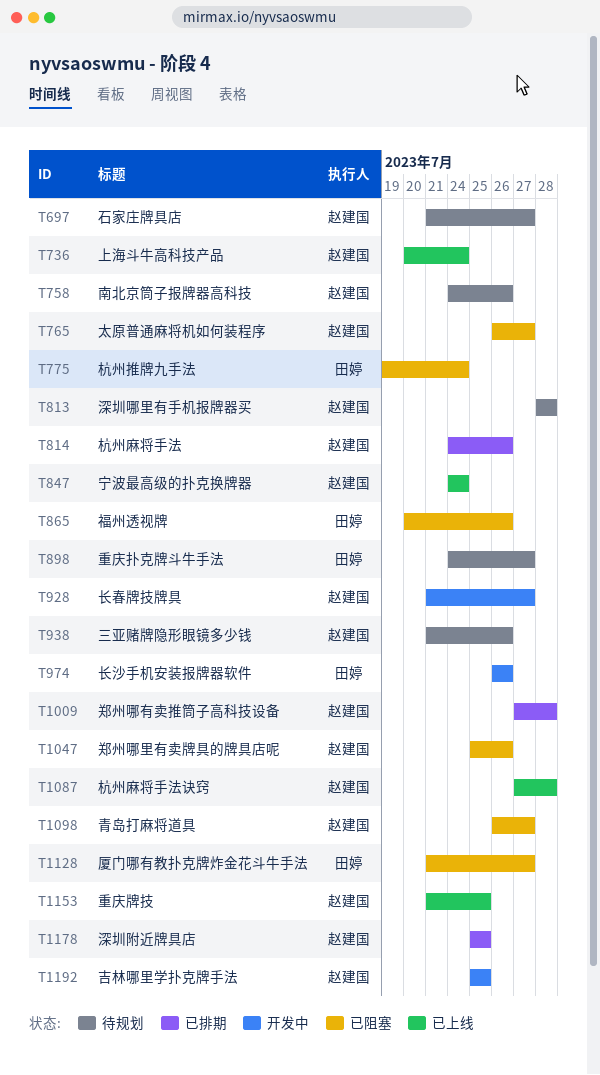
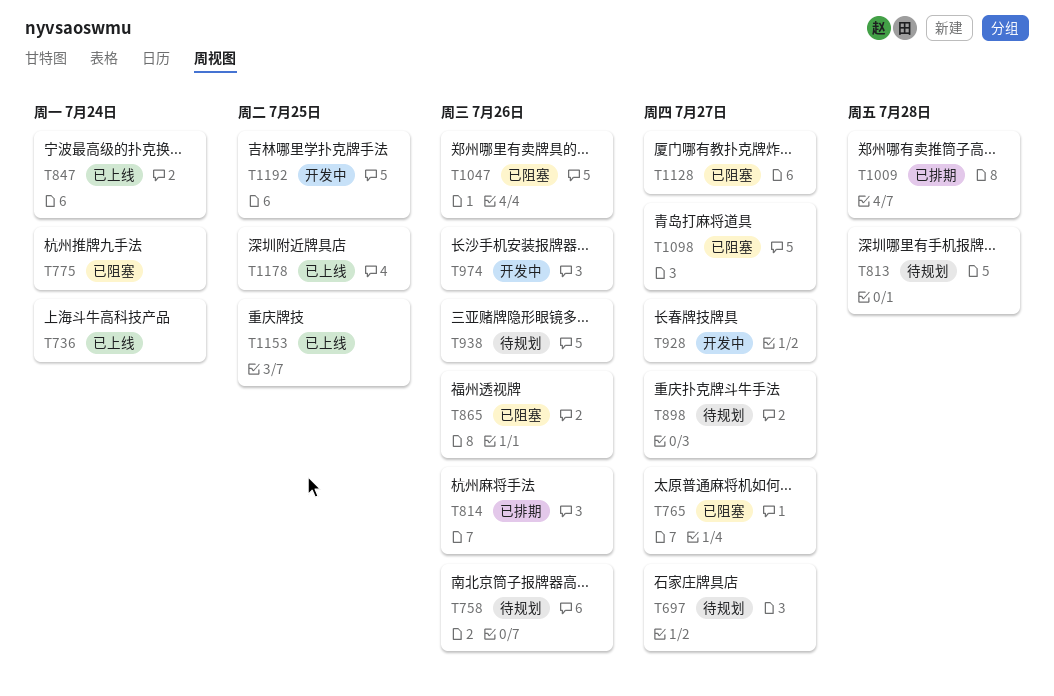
T1087: present -> none
T1178, status: 已排期 -> 已上线

